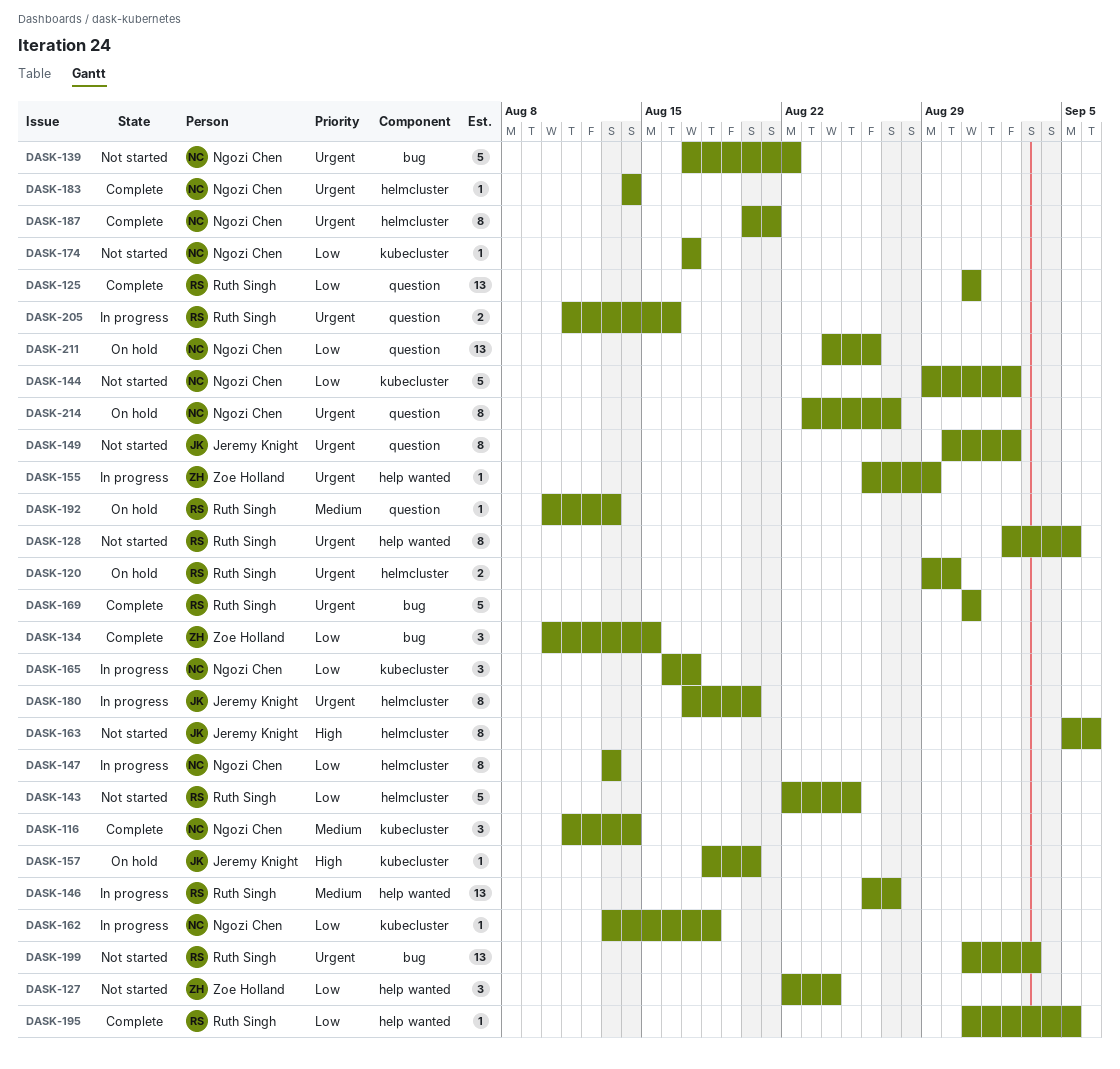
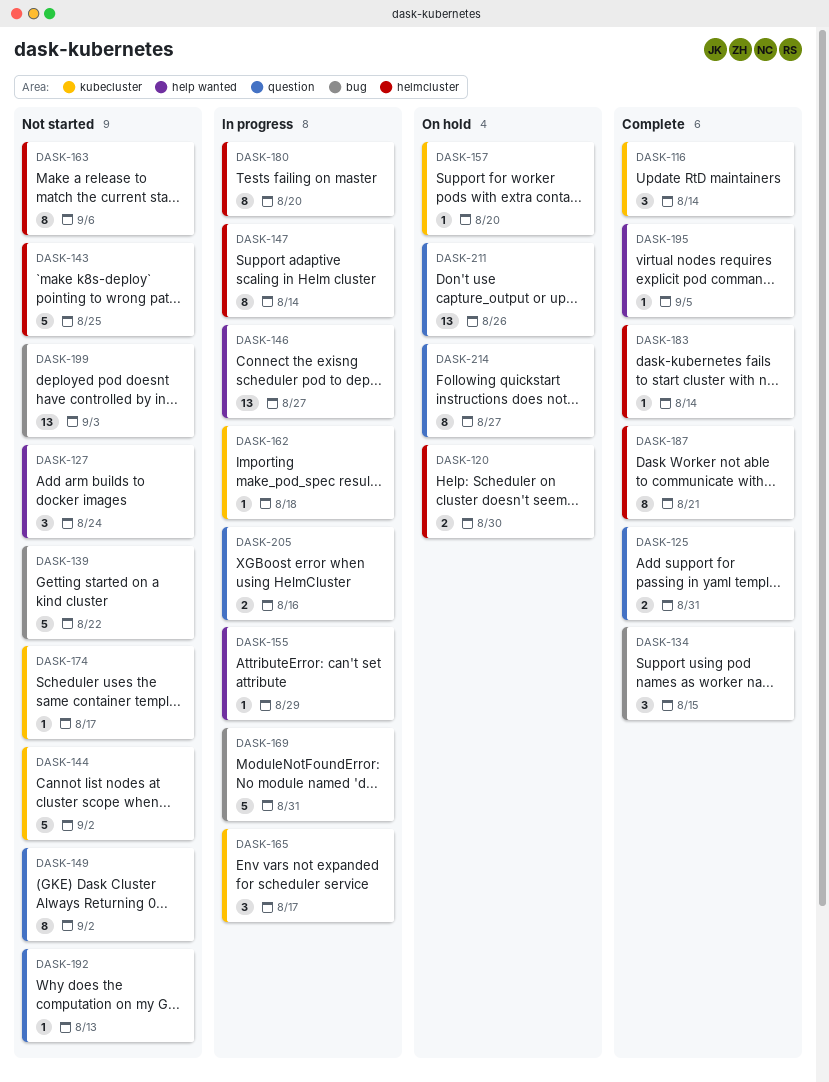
DASK-125, estimate: 13 -> 2
DASK-128: present -> none
DASK-147, due: Aug 13 -> Aug 14
DASK-169, status: Complete -> In progress
DASK-192, status: On hold -> Not started

